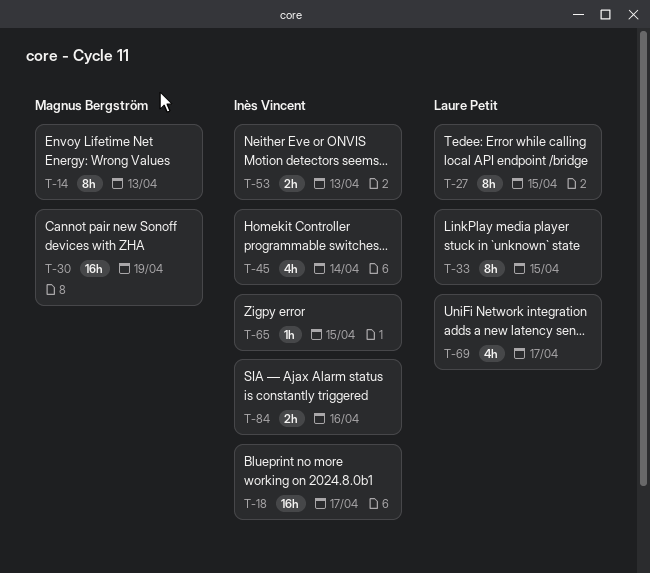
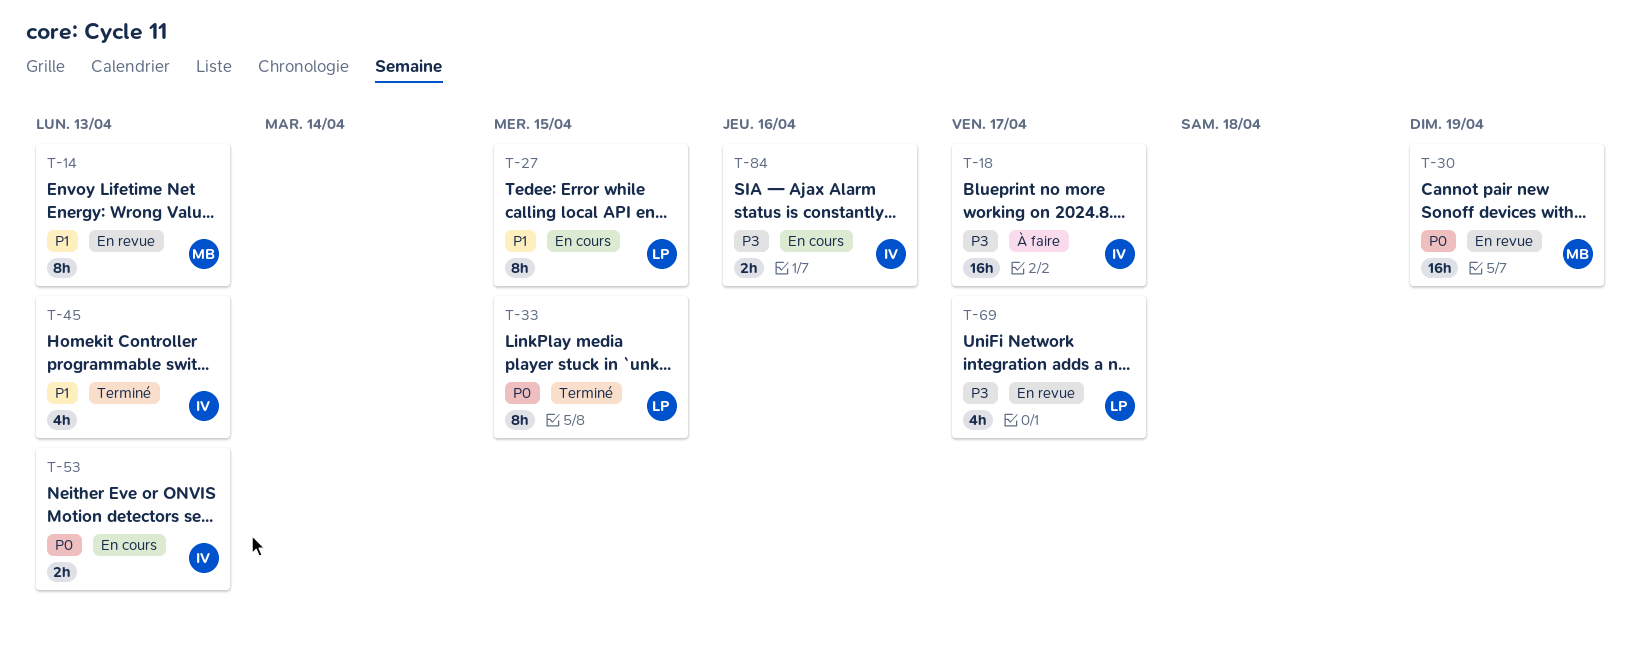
T-45, due: Apr 14 -> Apr 13
T-65: present -> none

